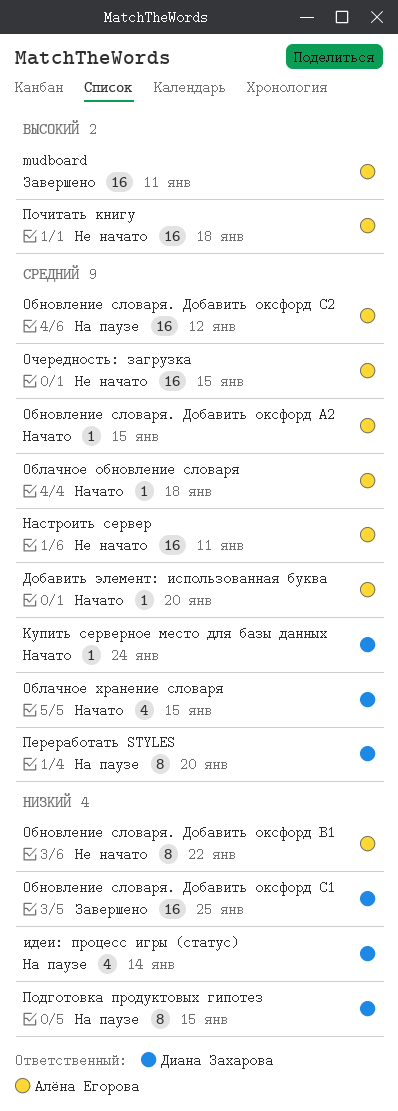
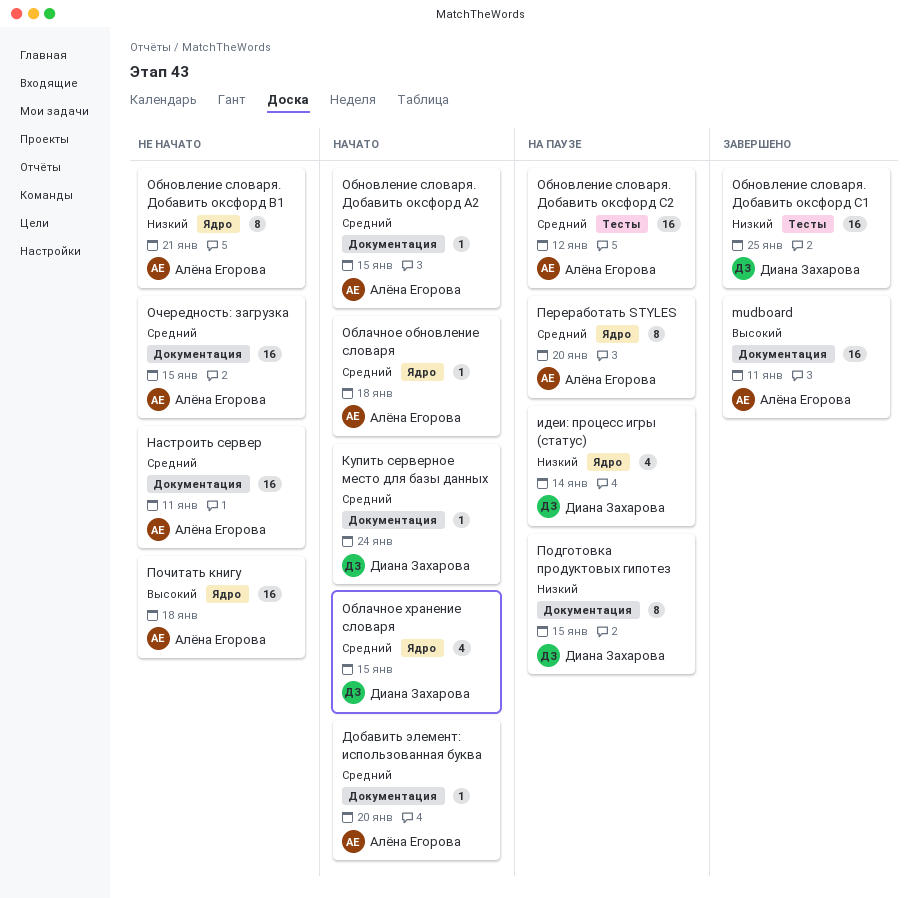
Обновление словаря. Добавить оксфорд В1, due: Jan 22 -> Jan 21
Переработать STYLES, owner: Диана Захарова -> Алёна Егорова

